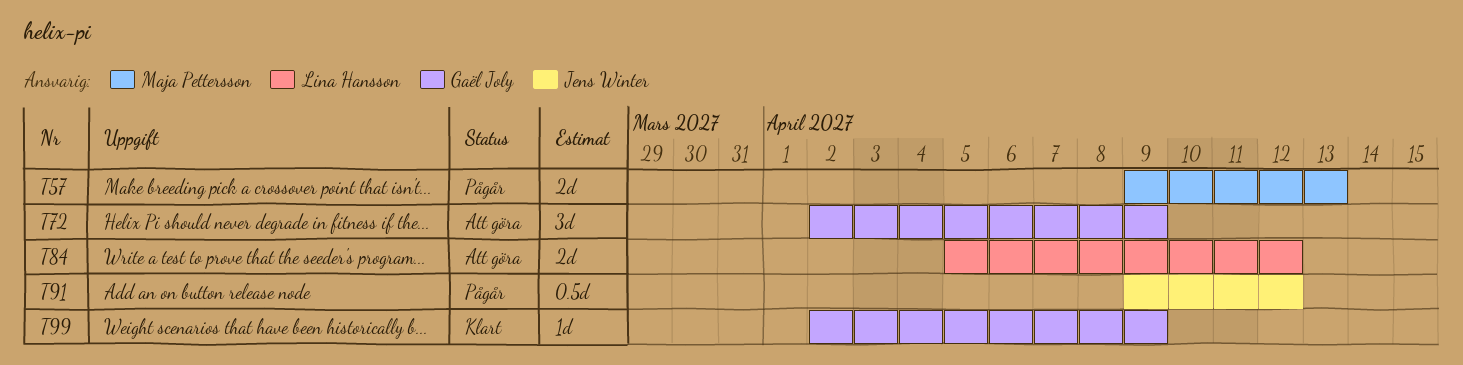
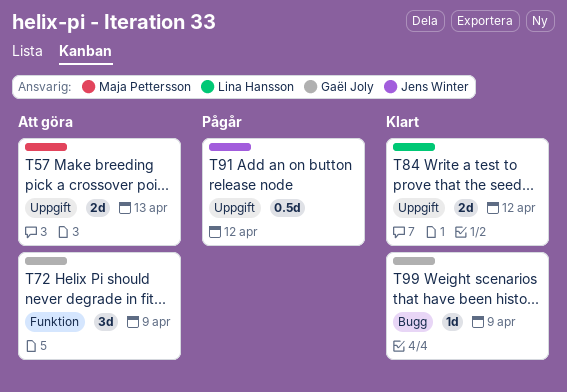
T57, status: Pågår -> Att göra
T84, status: Att göra -> Klart

